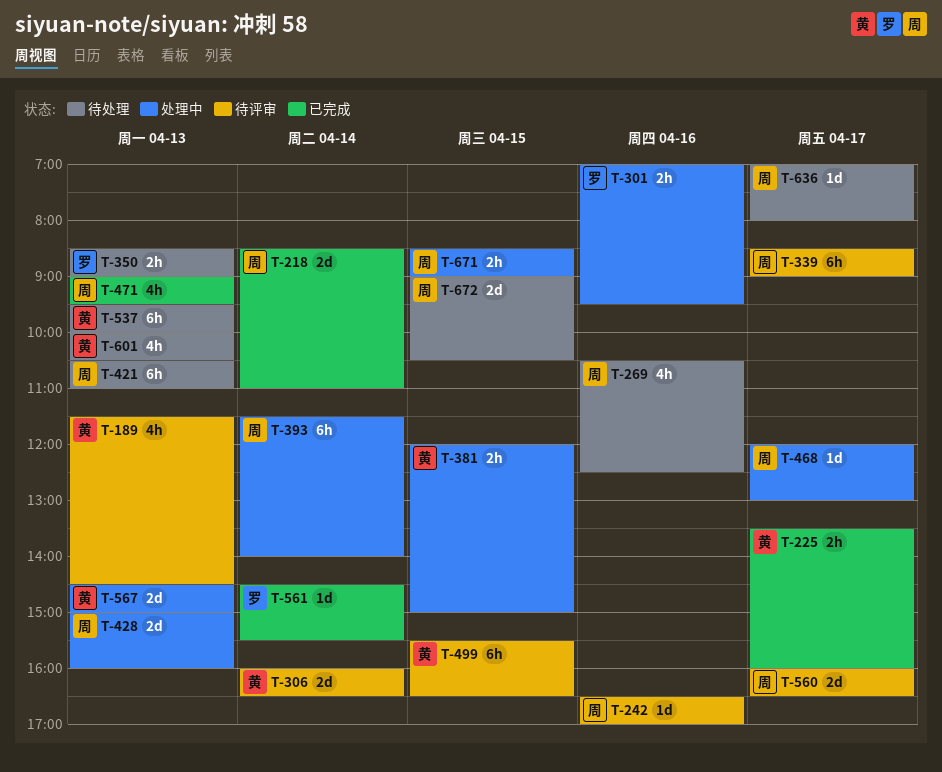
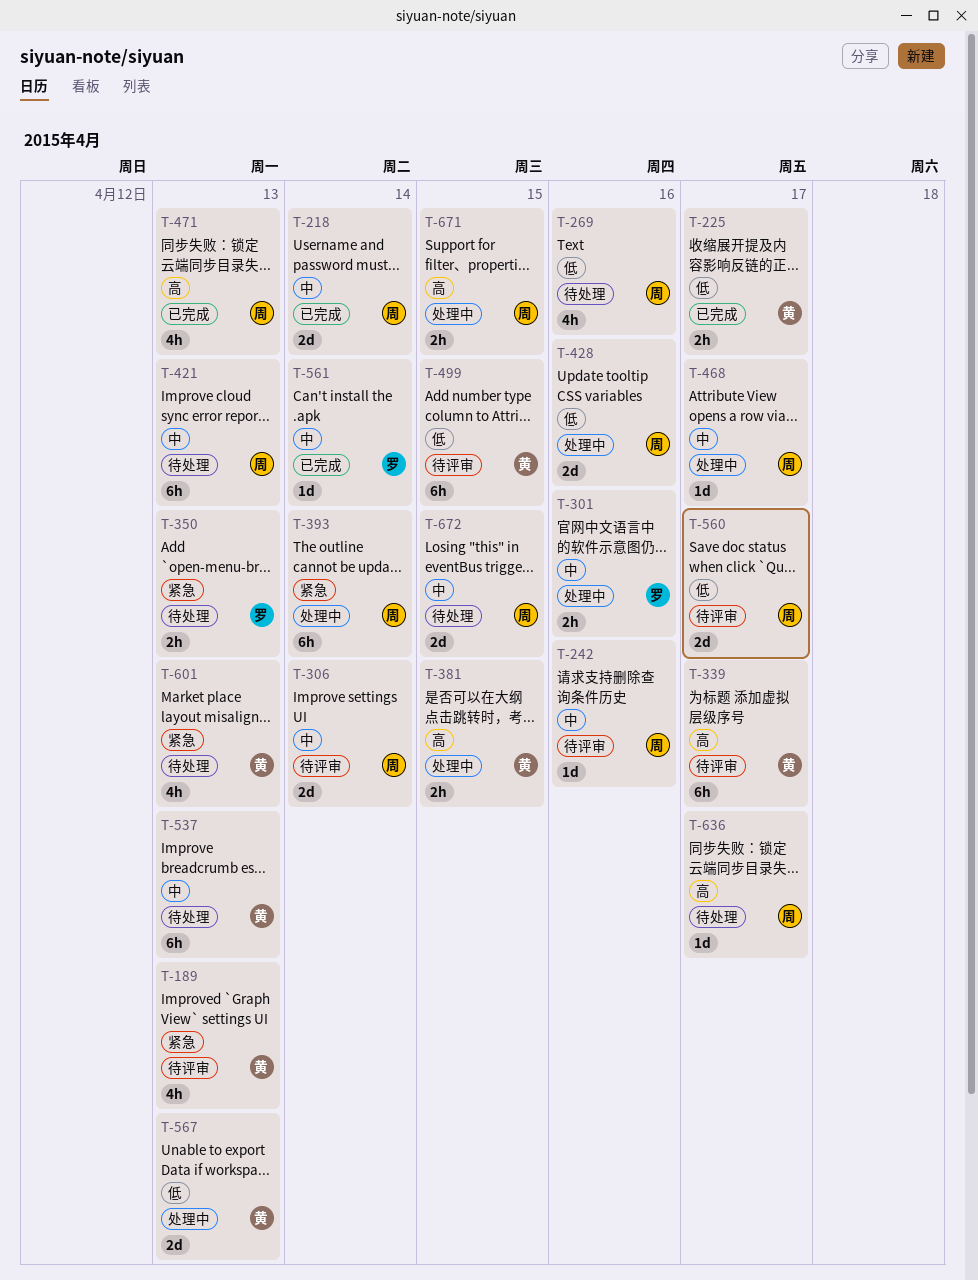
T-306, owner: 黄 -> 周
T-339, owner: 周 -> 黄
T-428, day: Apr 13 -> Apr 16

